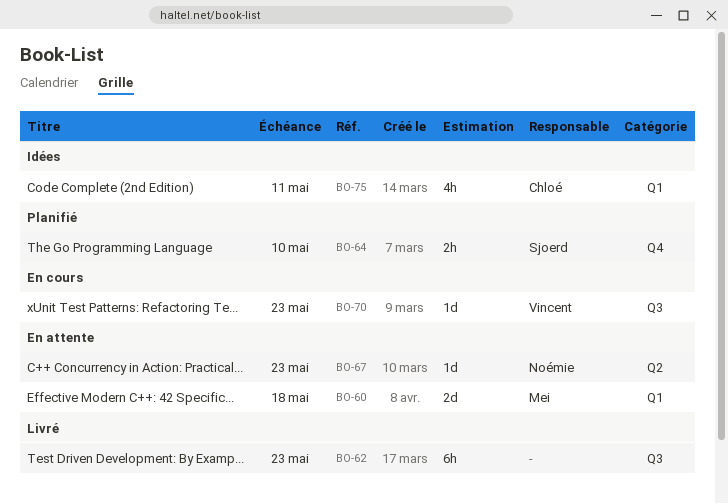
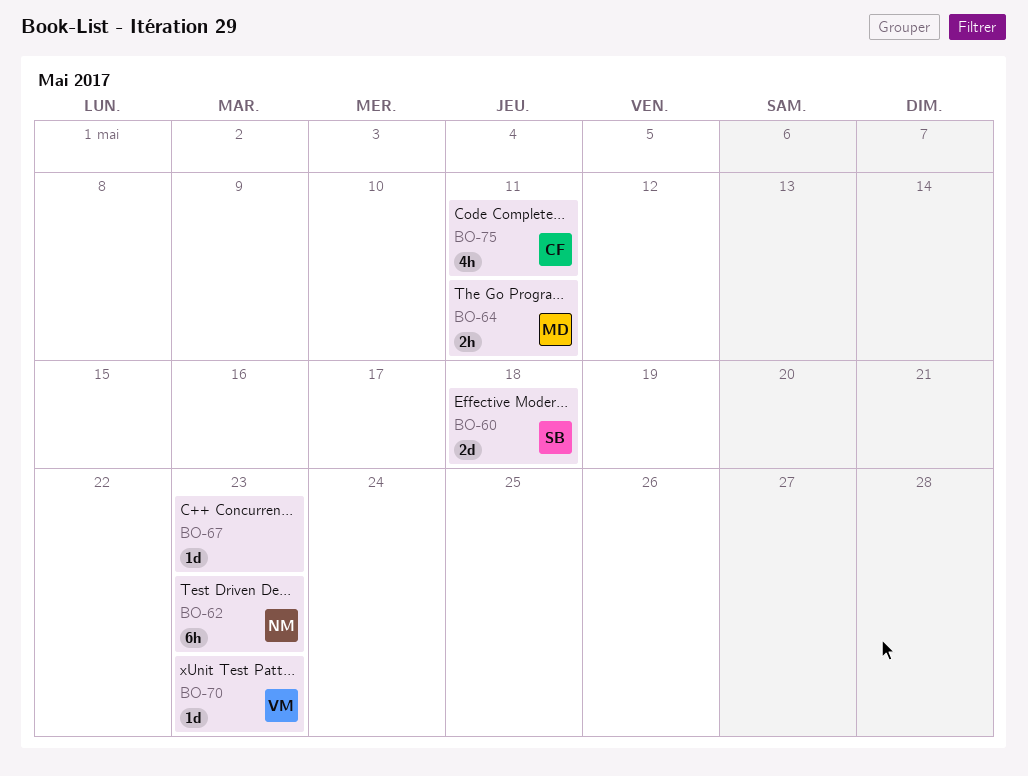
BO-60, owner: Mei -> Sjoerd
BO-62, owner: none -> Noémie
BO-64, owner: Sjoerd -> Mei
BO-64, due: May 10 -> May 11
BO-67, owner: Noémie -> none

